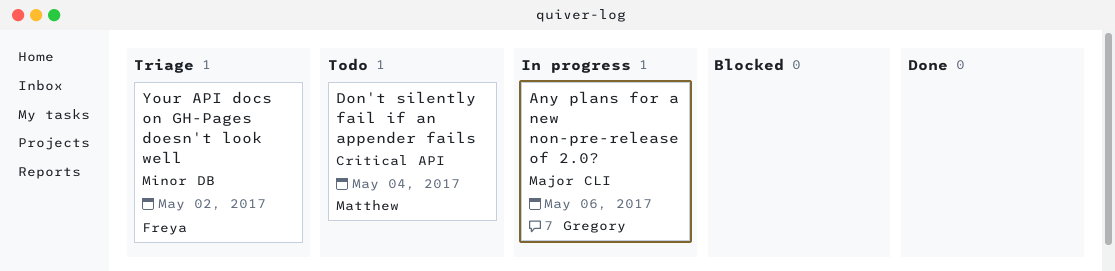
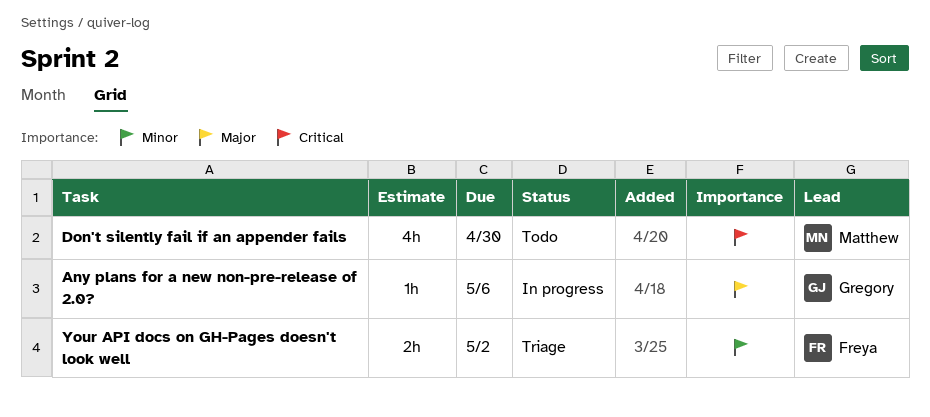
Don't silently fail if an appender fails, due: May 4 -> Apr 30

